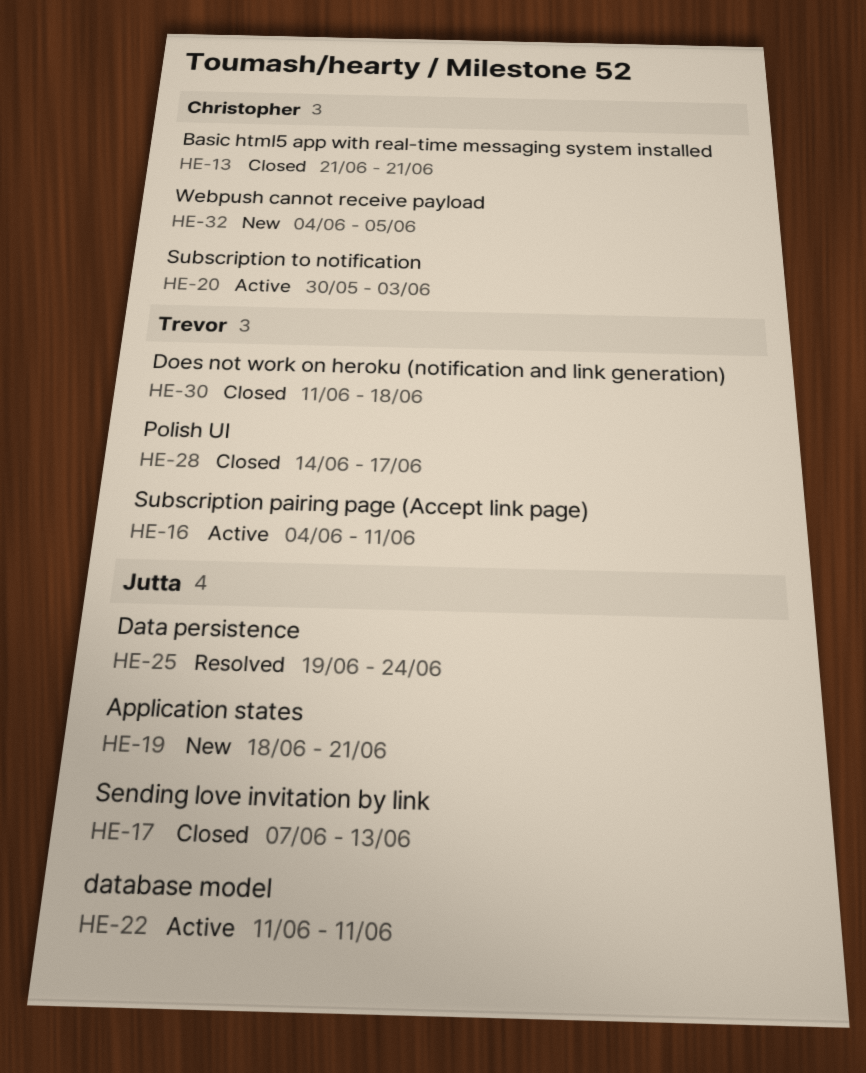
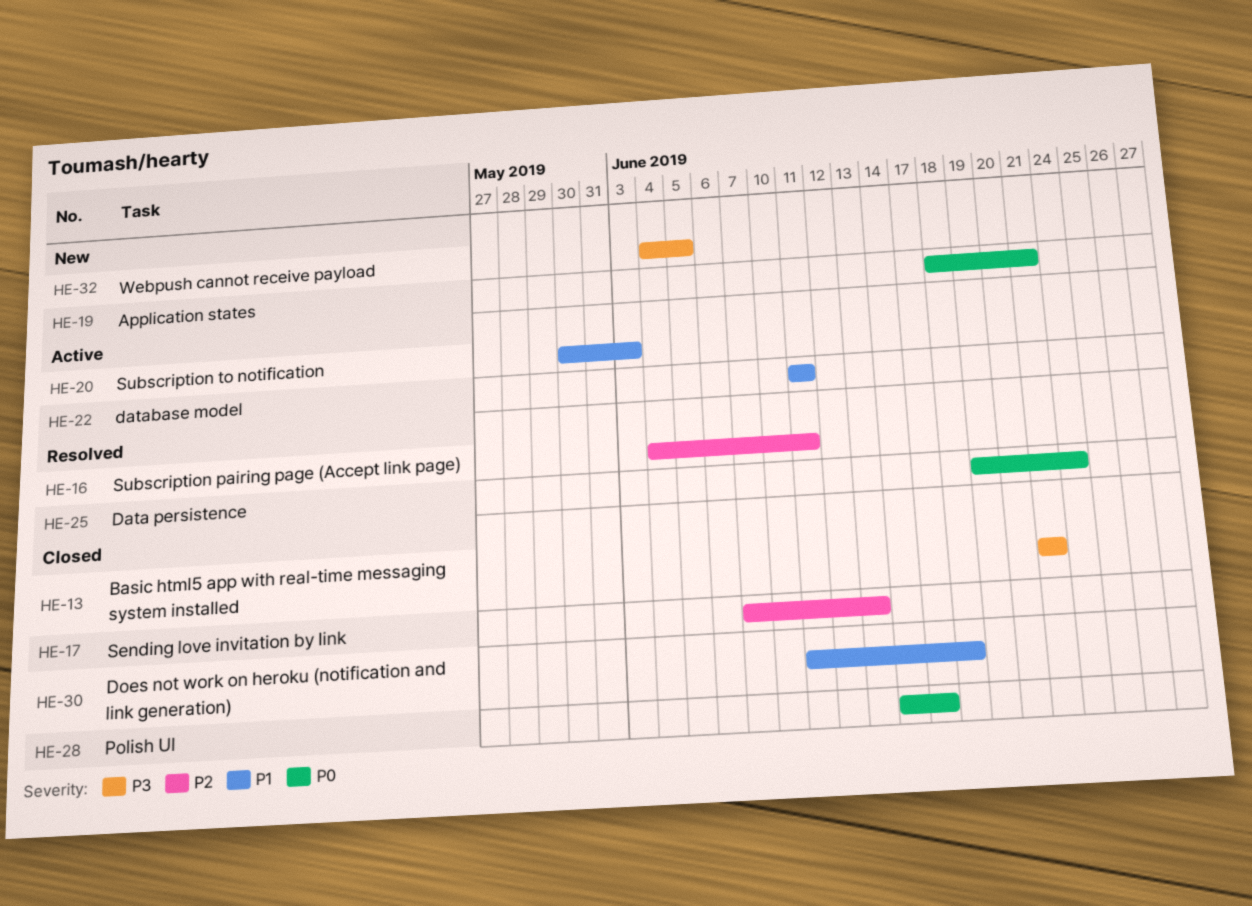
HE-16, status: Active -> Resolved

